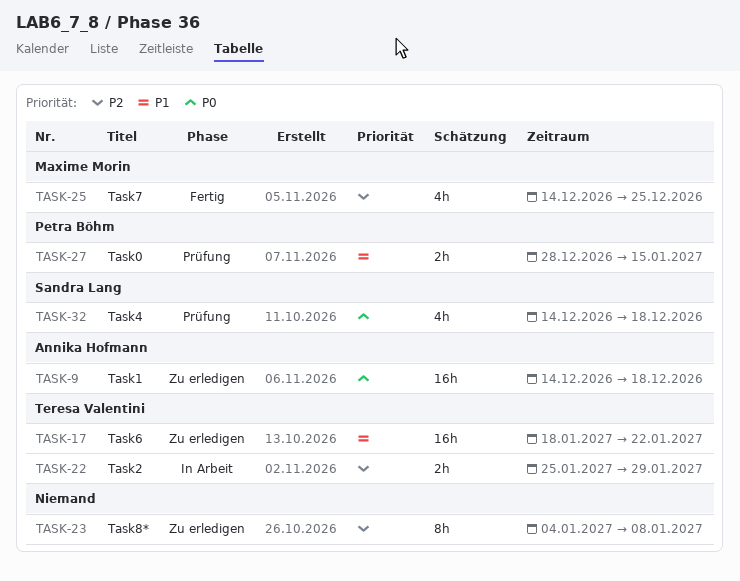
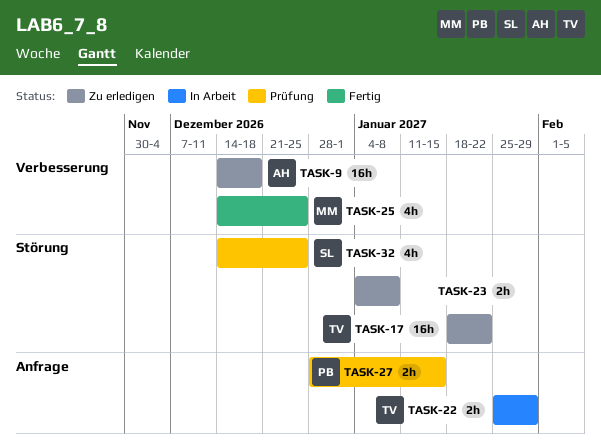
TASK-23, estimate: 8h -> 2h
TASK-32, due: Dec 18 -> Dec 25

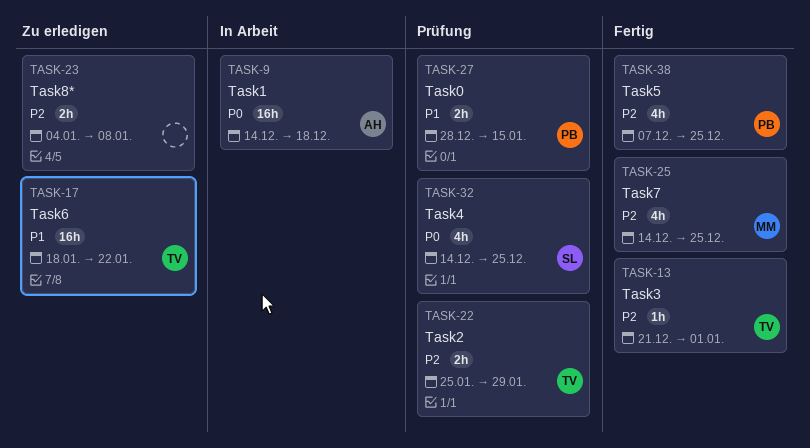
TASK-9, status: Zu erledigen -> In Arbeit
TASK-13: none -> present
TASK-22, status: In Arbeit -> Prüfung
TASK-38: none -> present

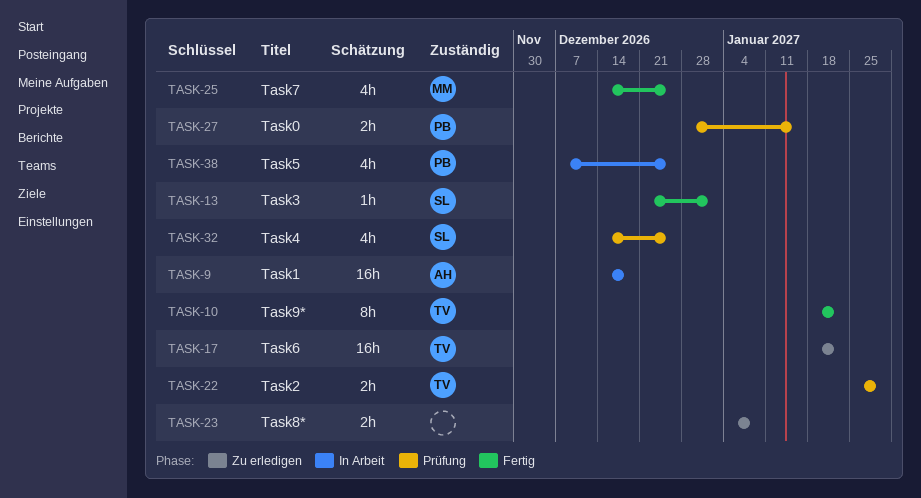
TASK-10: none -> present
TASK-13, owner: TV -> SL
TASK-38, status: Fertig -> In Arbeit

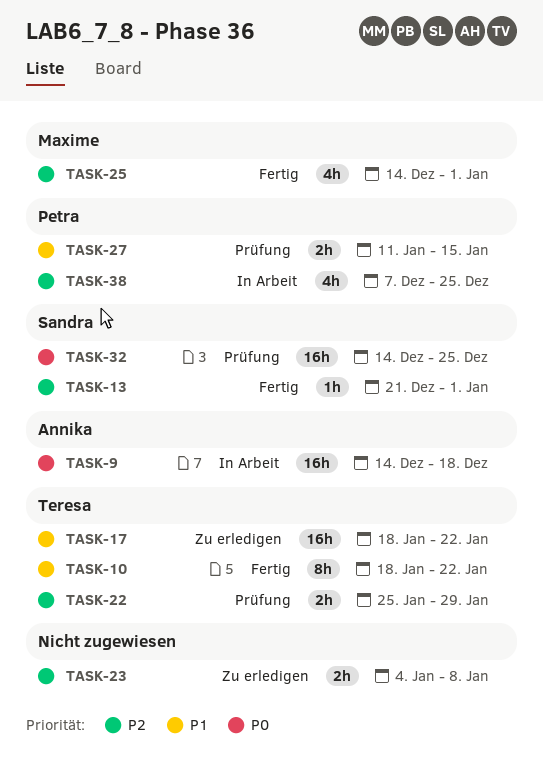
TASK-25, due: Dec 25 -> Jan 1
TASK-27, start: Dec 28 -> Jan 11
TASK-32, estimate: 4h -> 16h

